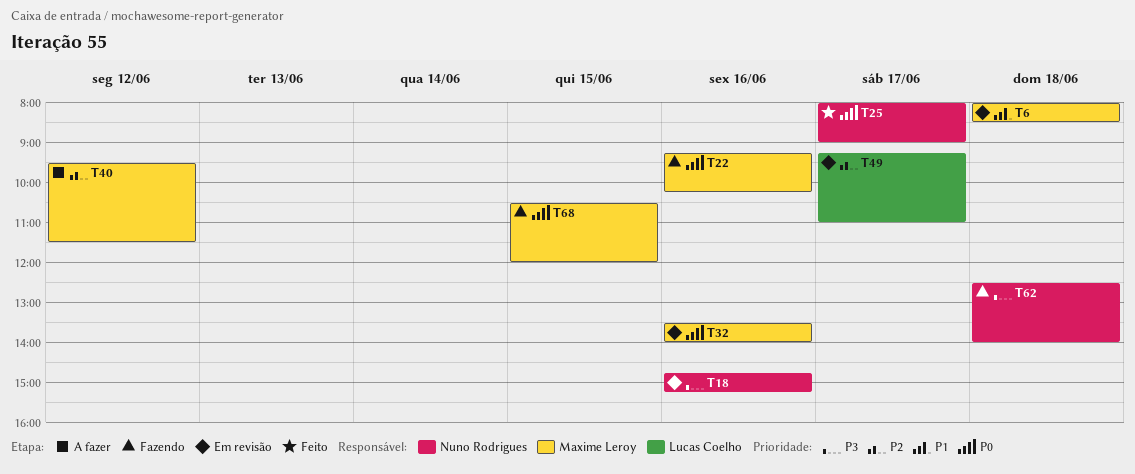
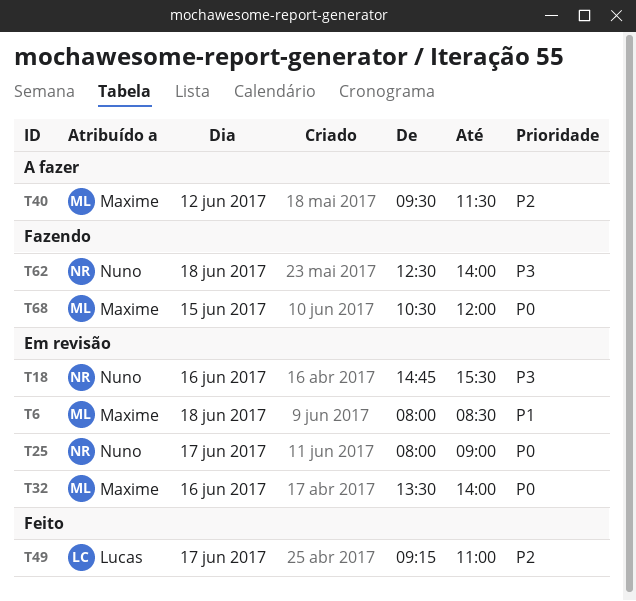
T18, ends: 15:15 -> 15:30
T22: present -> none
T25, status: Feito -> Em revisão
T49, status: Em revisão -> Feito

